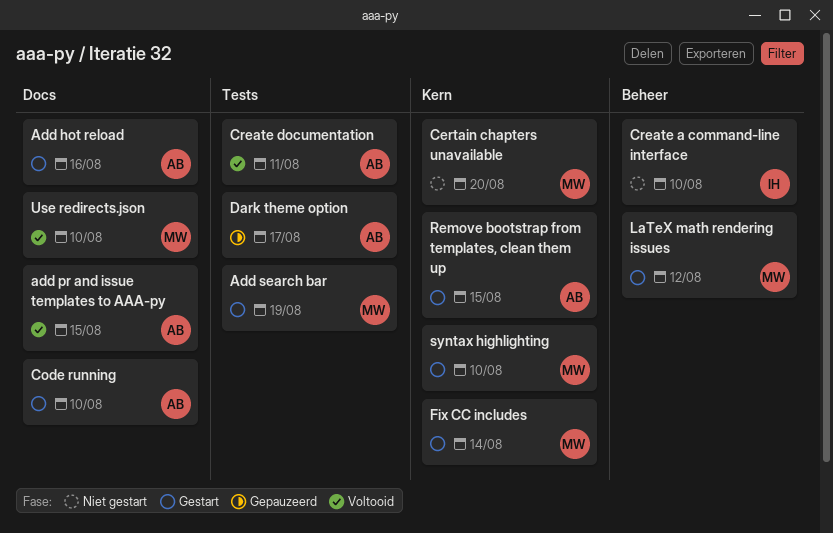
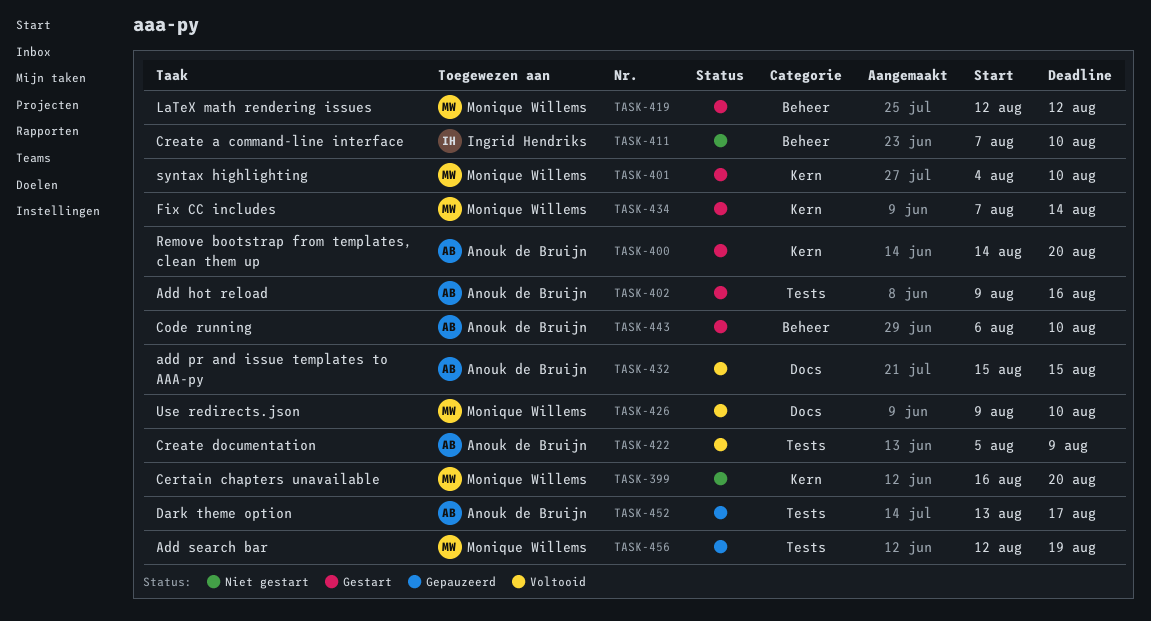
Add hot reload, label: Docs -> Tests
Add search bar, status: Gestart -> Gepauzeerd
Code running, label: Docs -> Beheer
Create documentation, due: Aug 11 -> Aug 9
Remove bootstrap from templates, clean them up, due: Aug 15 -> Aug 20

